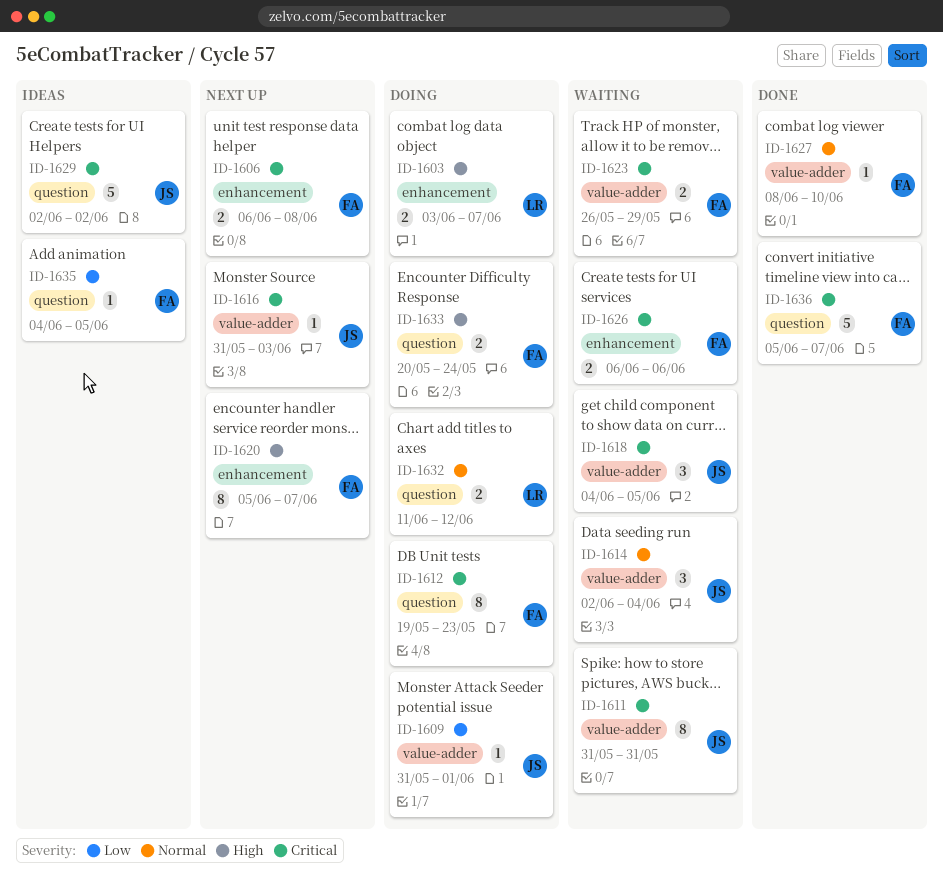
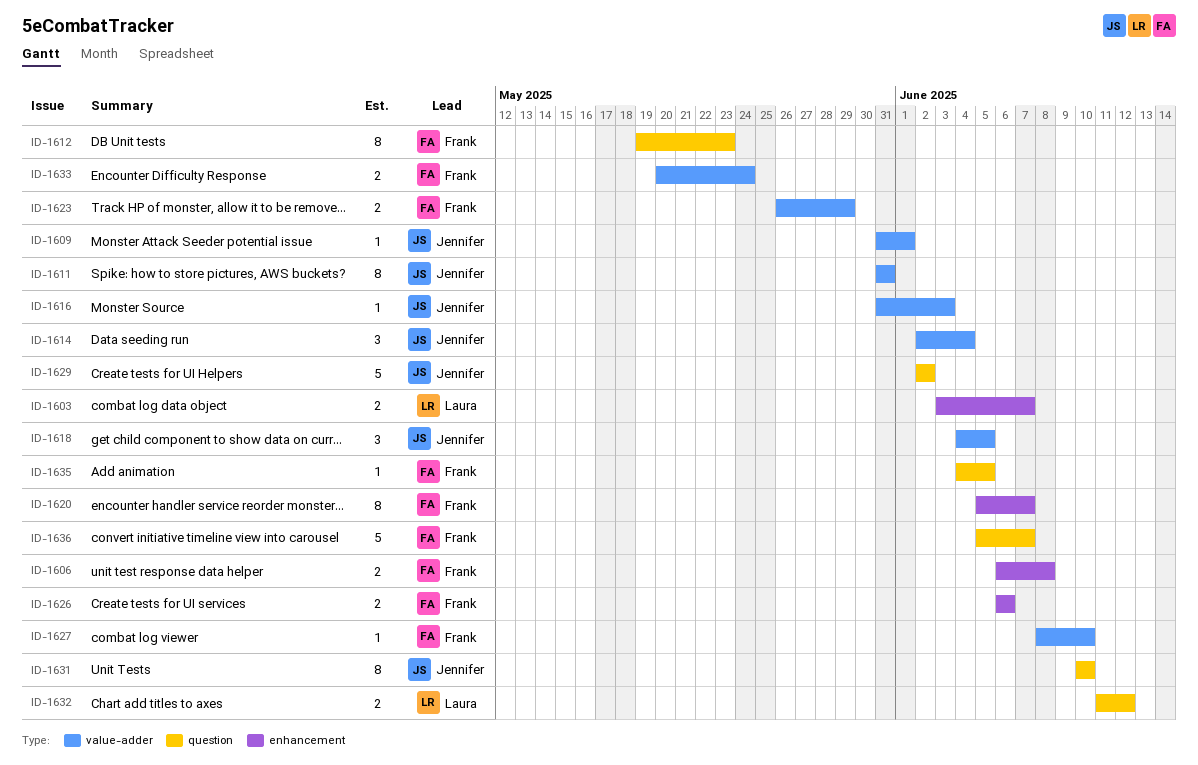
ID-1631: none -> present
ID-1633, label: question -> value-adder

